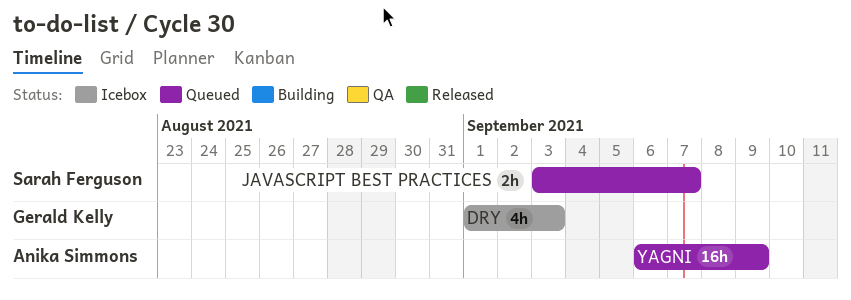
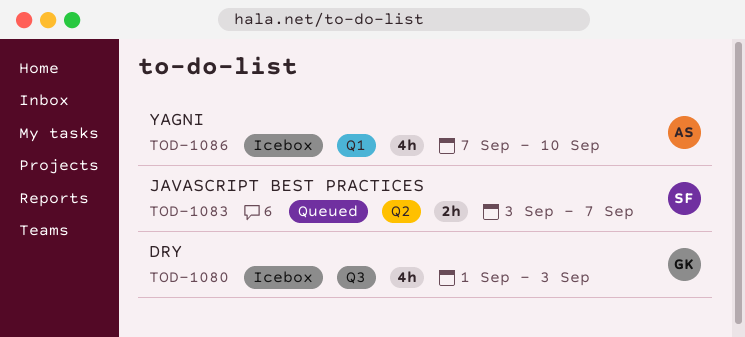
YAGNI, status: Queued -> Icebox
YAGNI, estimate: 16h -> 4h
YAGNI, start: Sep 6 -> Sep 7
YAGNI, due: Sep 9 -> Sep 10

